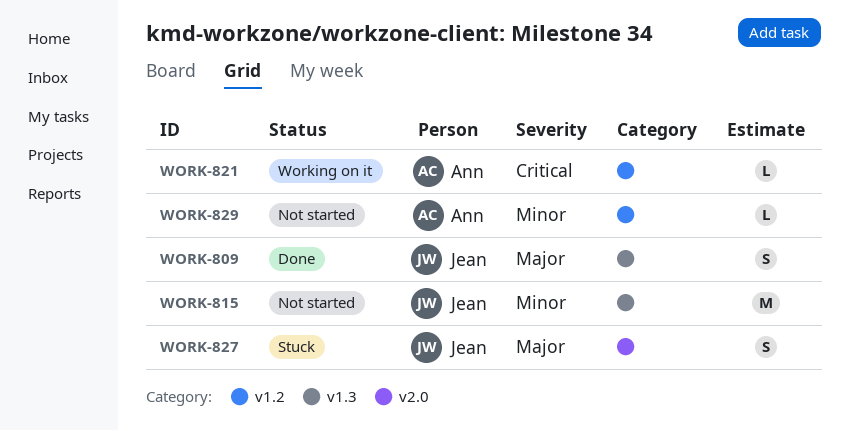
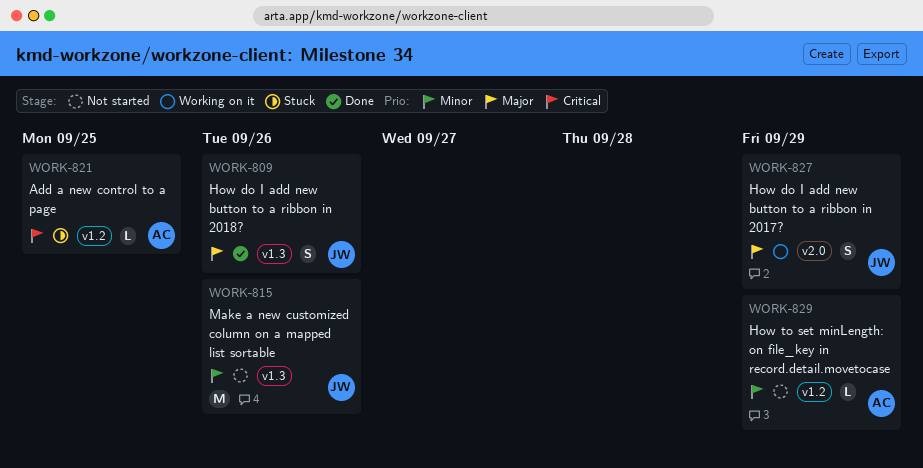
WORK-821, status: Working on it -> Stuck
WORK-827, status: Stuck -> Working on it

